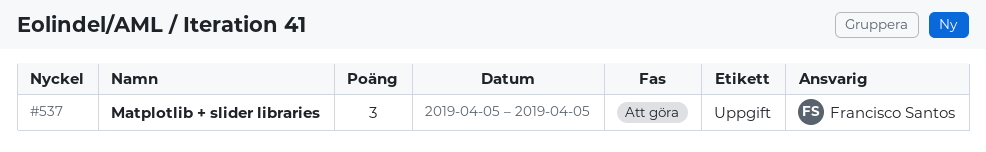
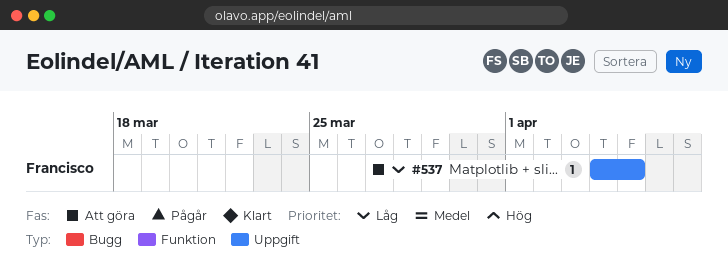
#537, estimate: 3 -> 1
#537, start: Apr 5 -> Apr 4

